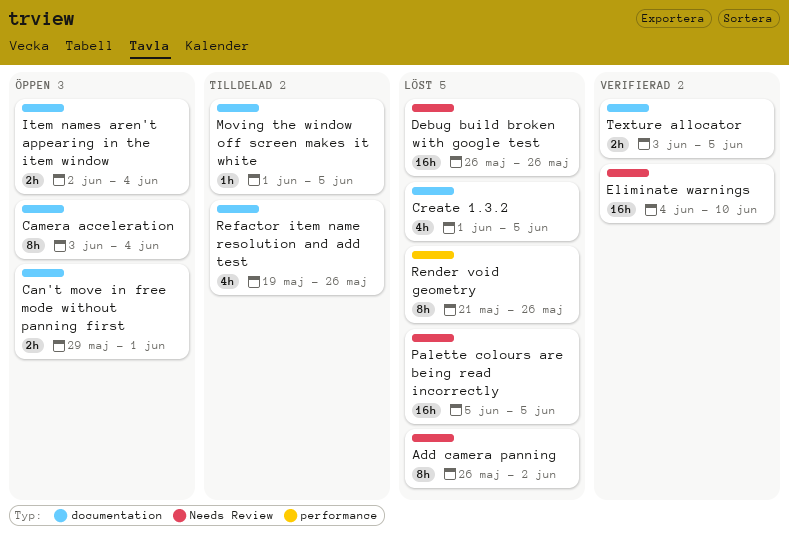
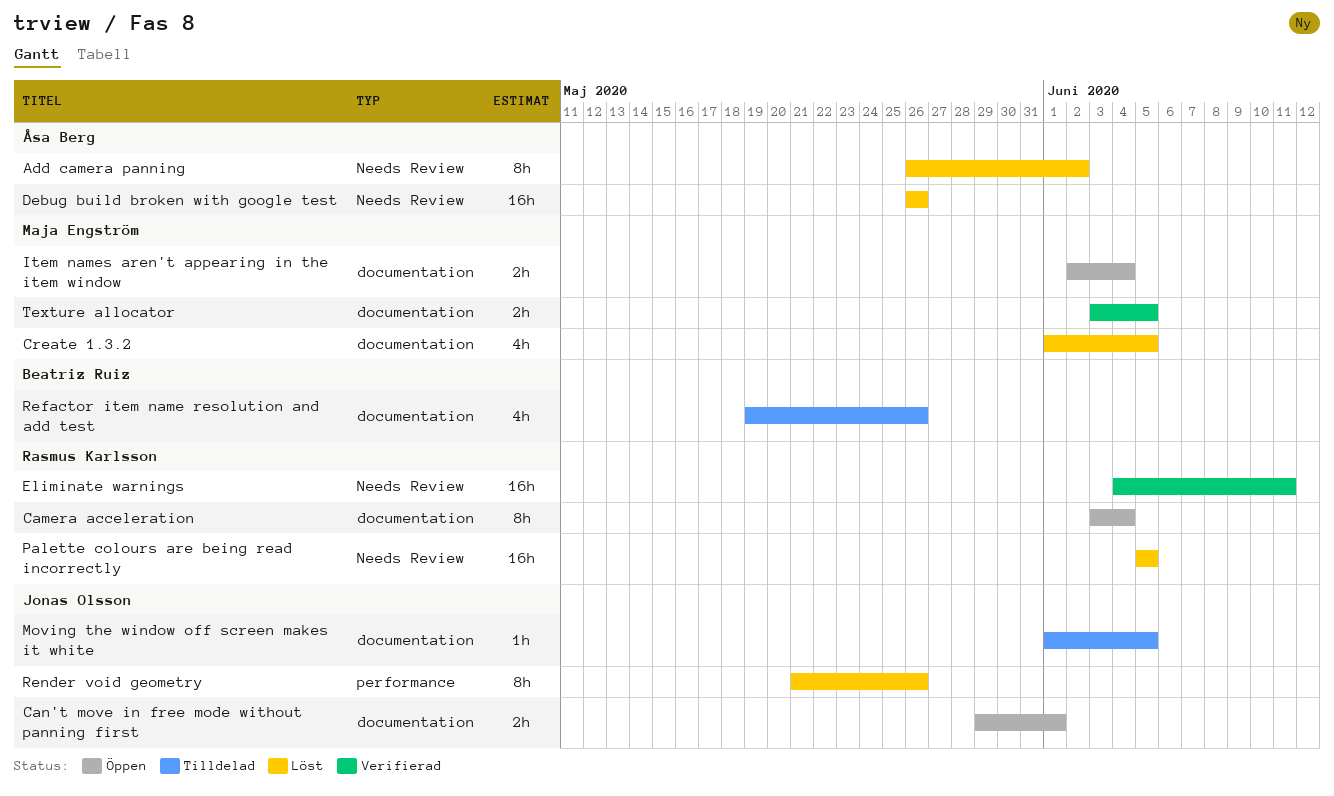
Eliminate warnings, due: Jun 10 -> Jun 11

